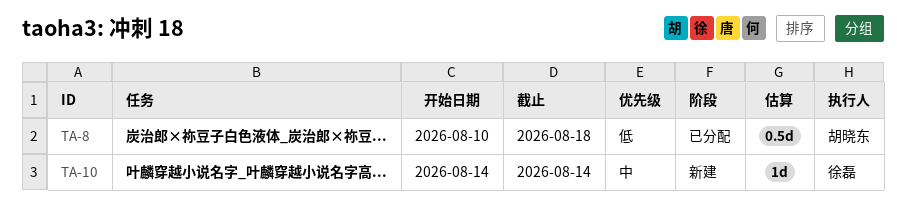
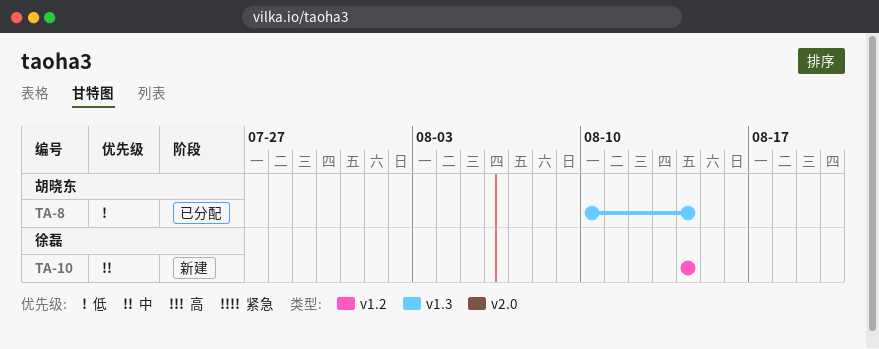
TA-8, due: Aug 18 -> Aug 14

